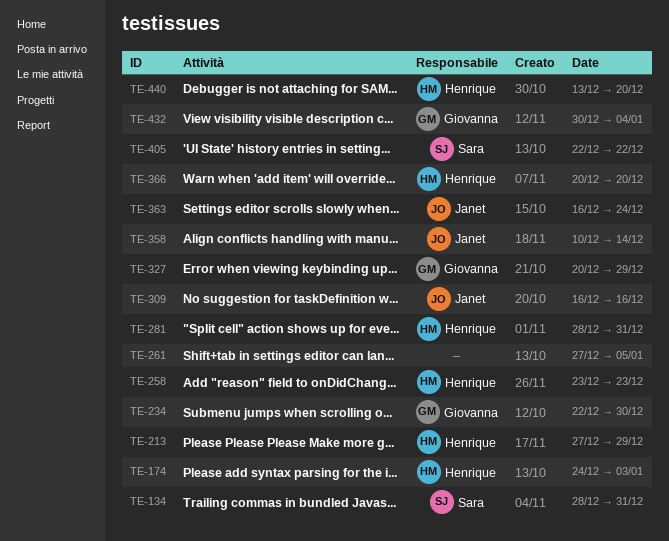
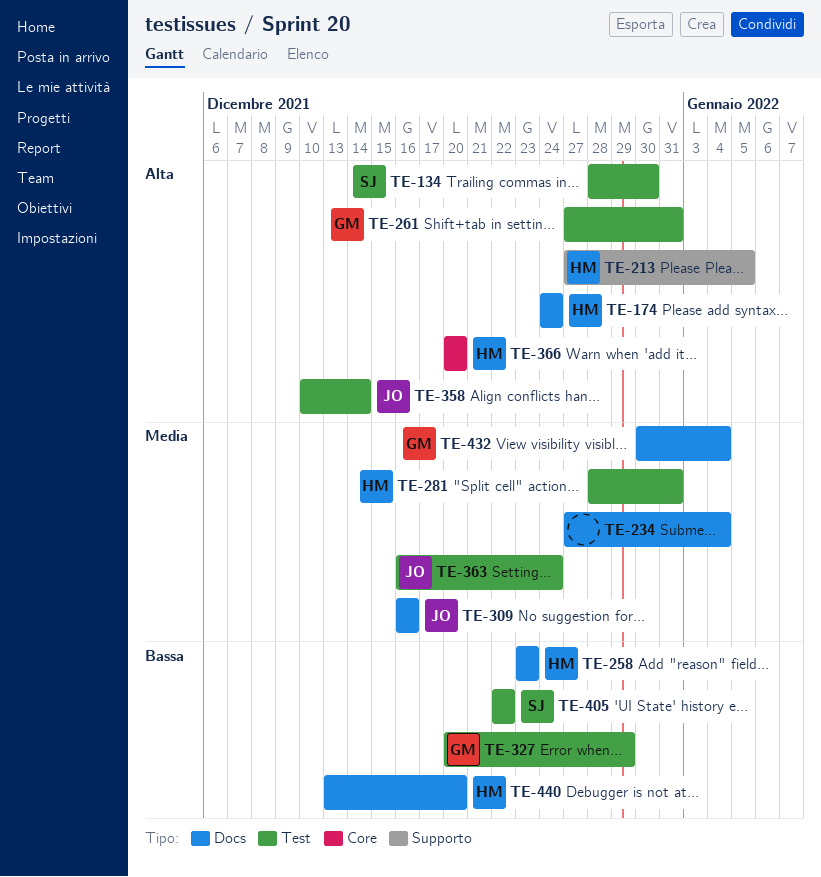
TE-134, due: Dec 31 -> Dec 30
TE-174, due: Jan 3 -> Dec 24
TE-213, due: Dec 29 -> Jan 5
TE-234, owner: Giovanna -> none
TE-234, start: Dec 22 -> Dec 27
TE-234, due: Dec 30 -> Jan 4
TE-261, owner: none -> Giovanna
TE-261, due: Jan 5 -> Dec 31

